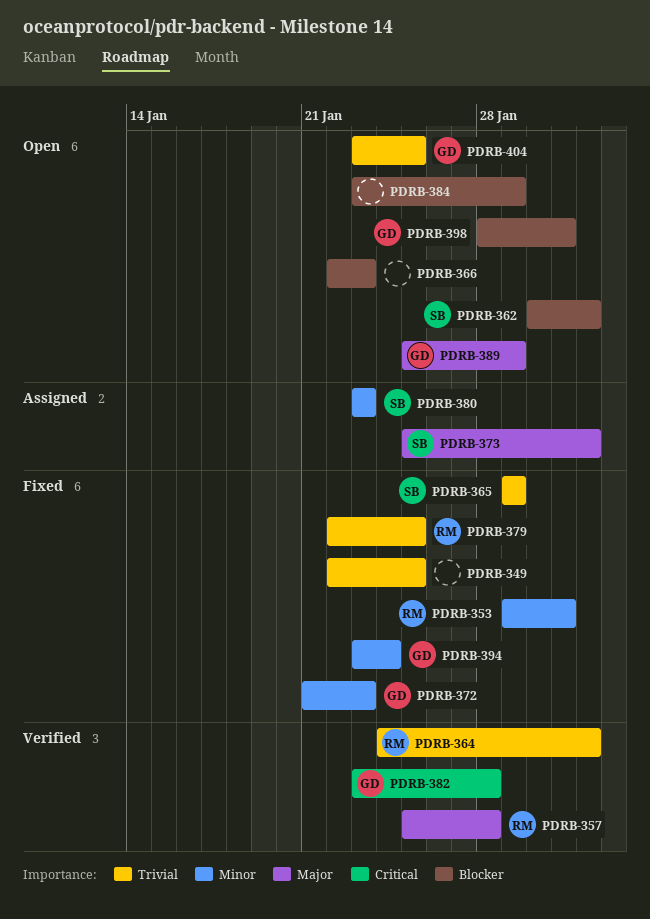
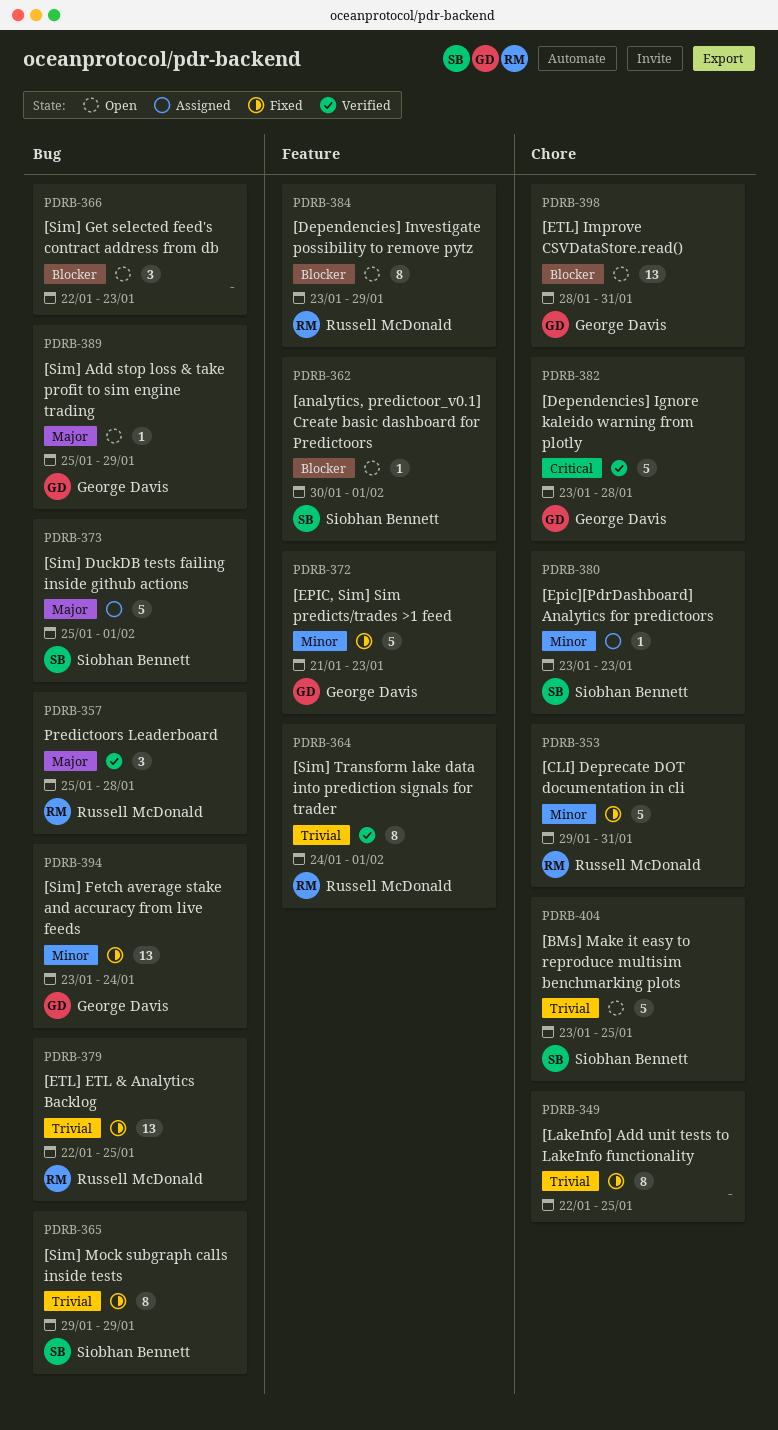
PDRB-384, owner: none -> Russell McDonald
PDRB-404, owner: George Davis -> Siobhan Bennett

